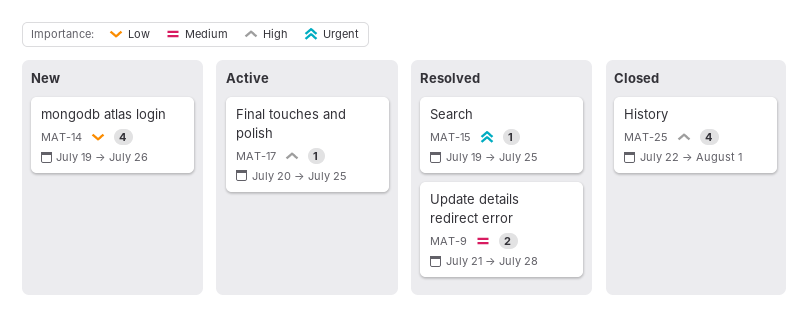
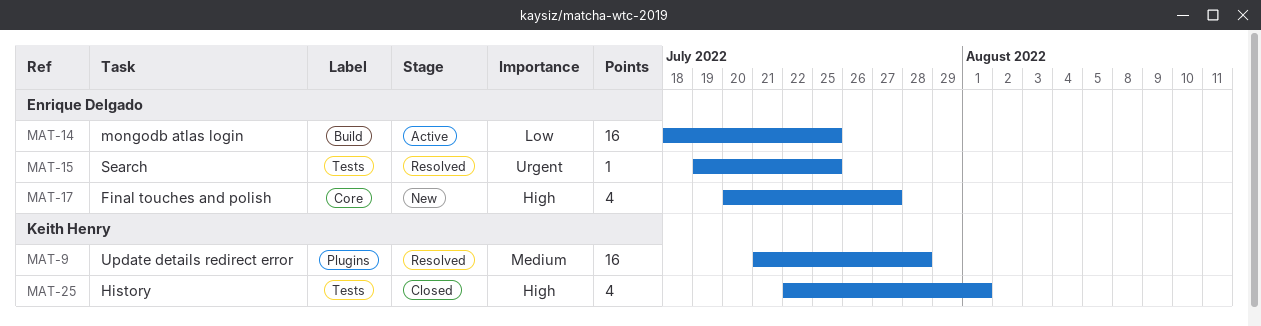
MAT-9, estimate: 2 -> 16
MAT-14, status: New -> Active
MAT-14, estimate: 4 -> 16
MAT-14, start: Jul 19 -> Jul 18
MAT-14, due: Jul 26 -> Jul 25
MAT-17, status: Active -> New
MAT-17, estimate: 1 -> 4
MAT-17, due: Jul 25 -> Jul 27

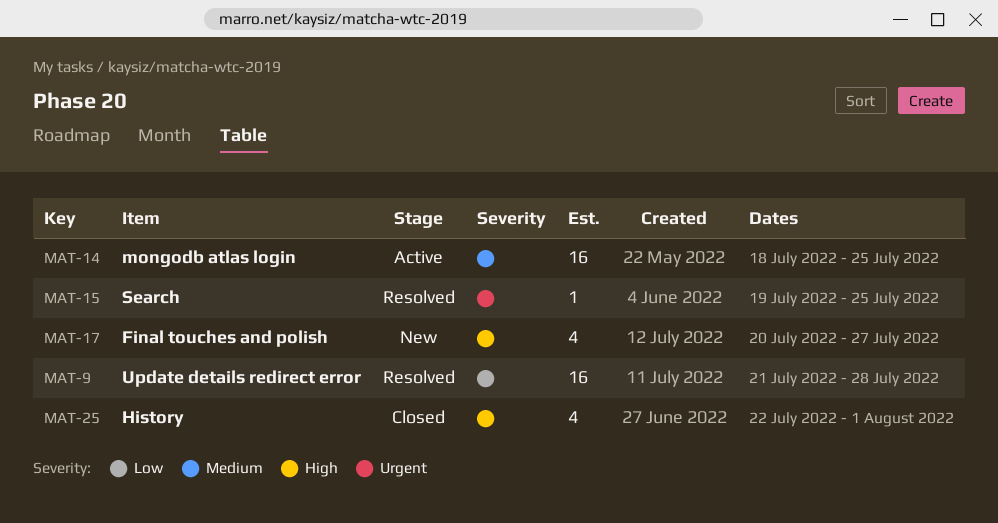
MAT-9, priority: Medium -> Low
MAT-14, priority: Low -> Medium

